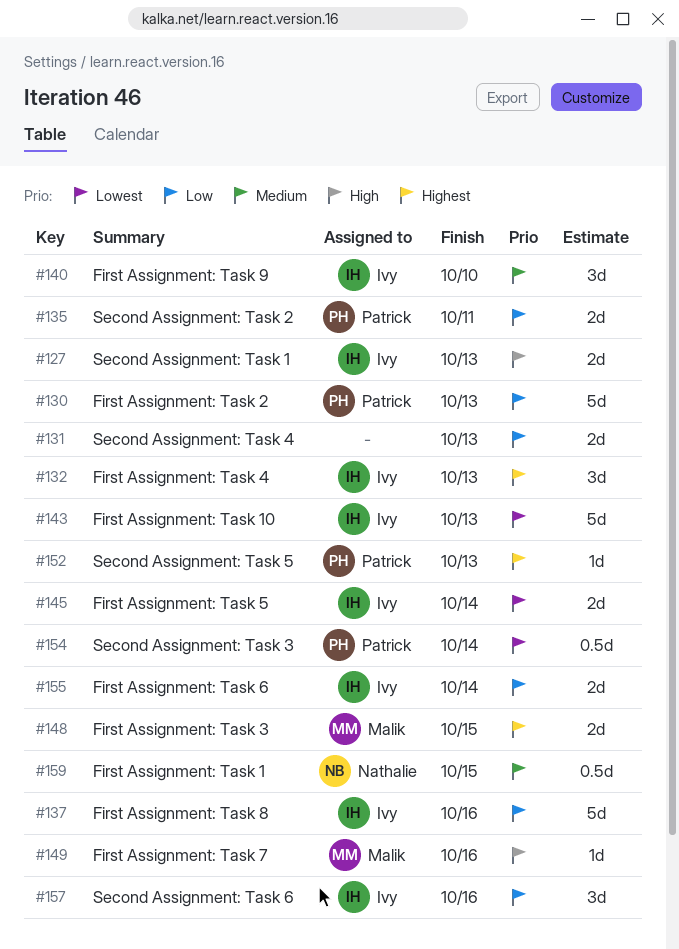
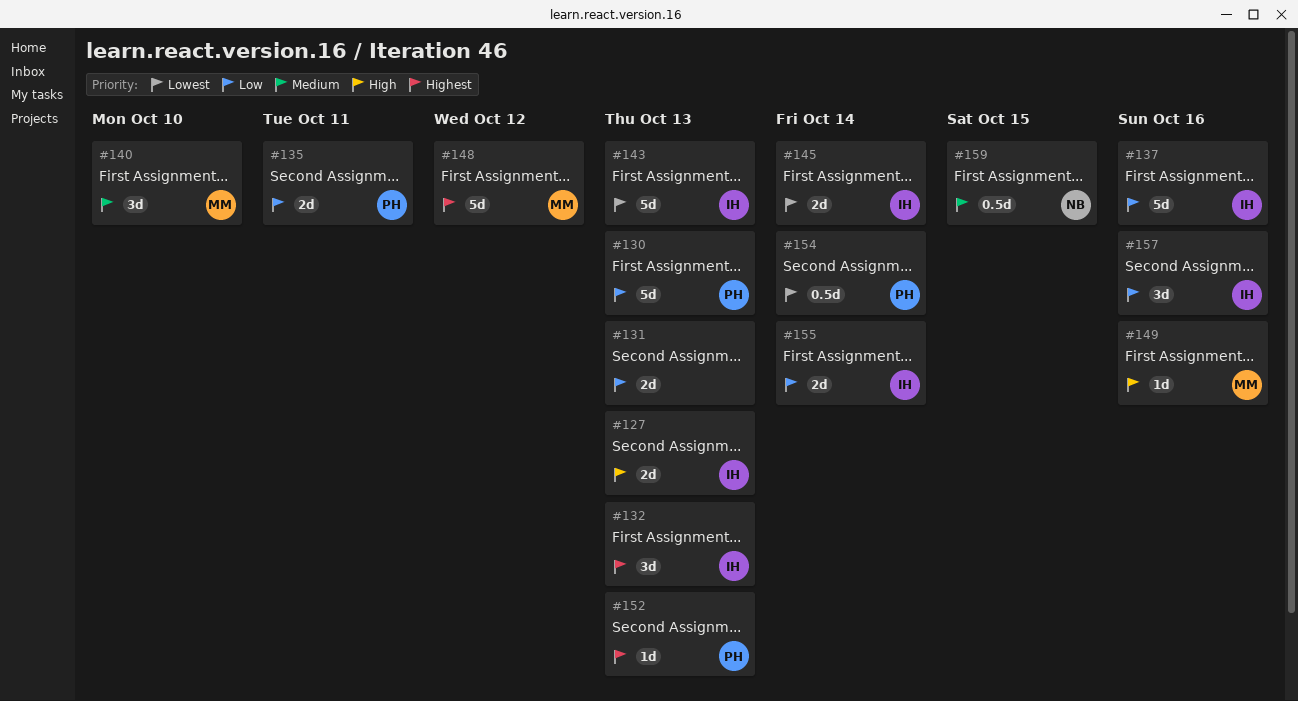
#140, owner: Ivy -> Malik
#148, estimate: 2d -> 5d
#148, due: Oct 15 -> Oct 12

